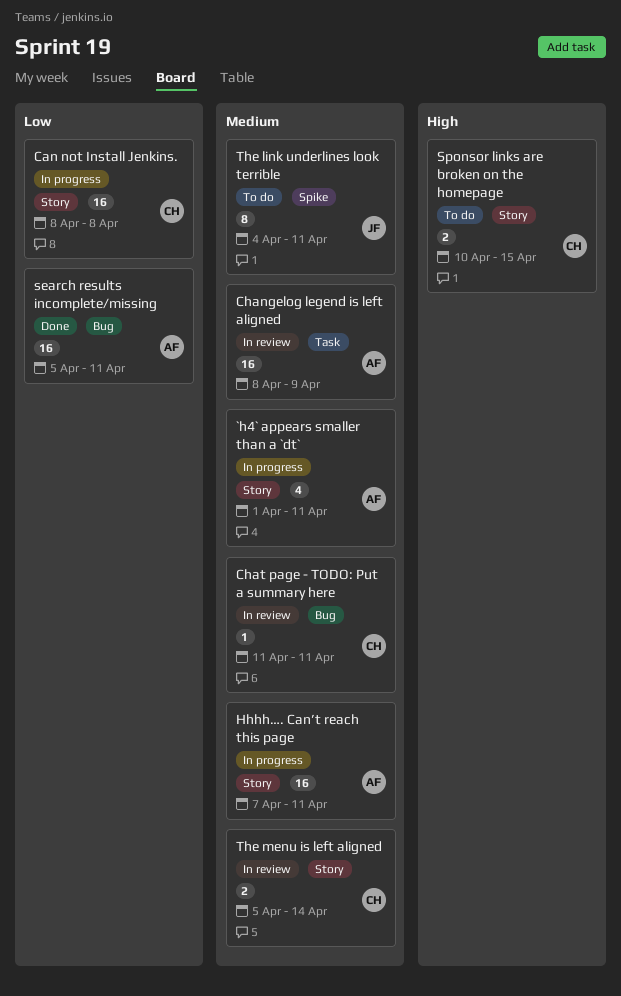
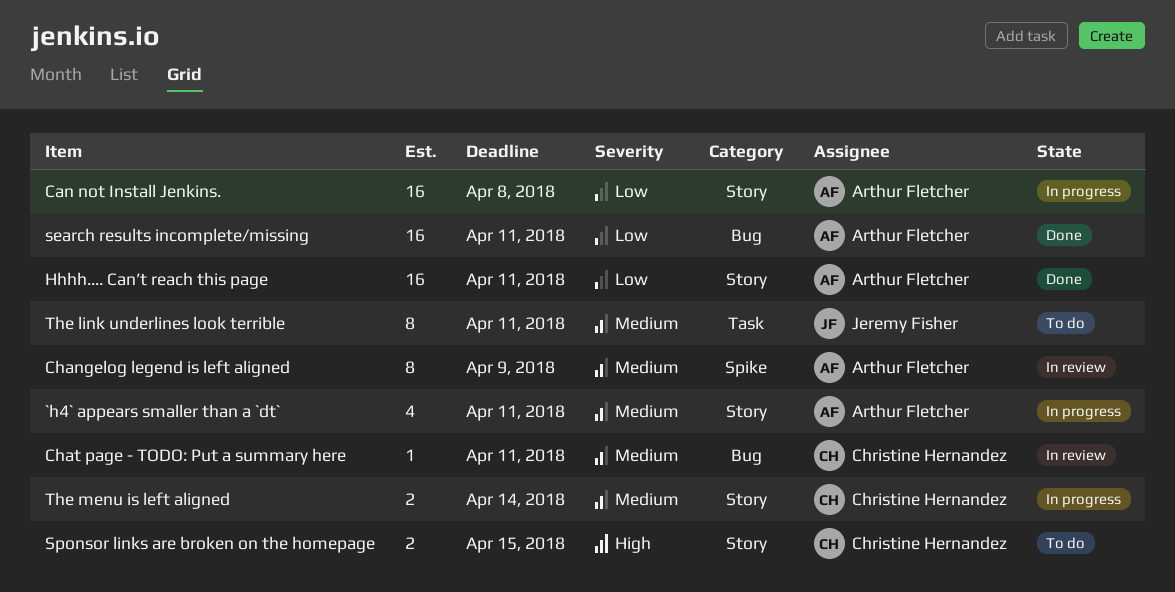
Can not Install Jenkins., owner: Christine Hernandez -> Arthur Fletcher
Changelog legend is left aligned, label: Task -> Spike
Changelog legend is left aligned, estimate: 16 -> 8
Hhhh…. Can’t reach this page, status: In progress -> Done
Hhhh…. Can’t reach this page, priority: Medium -> Low
The link underlines look terrible, label: Spike -> Task
The menu is left aligned, status: In review -> In progress

